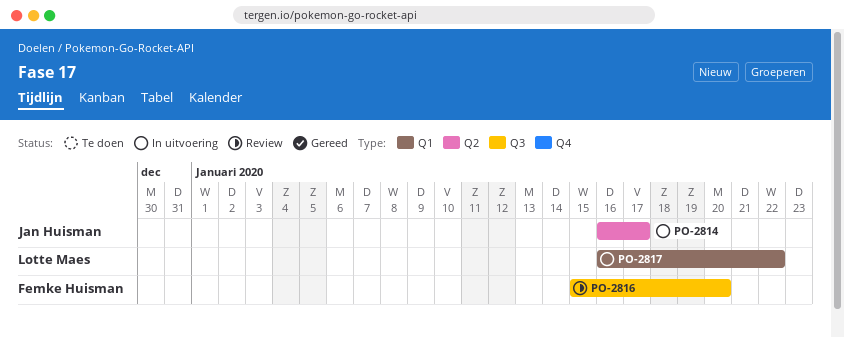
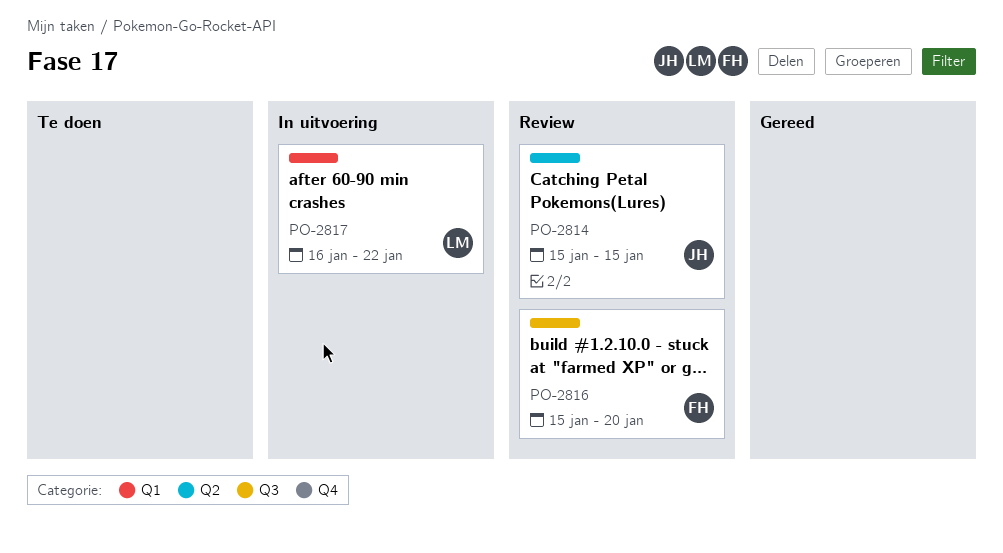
PO-2814, status: In uitvoering -> Review
PO-2814, start: Jan 16 -> Jan 15
PO-2814, due: Jan 17 -> Jan 15

